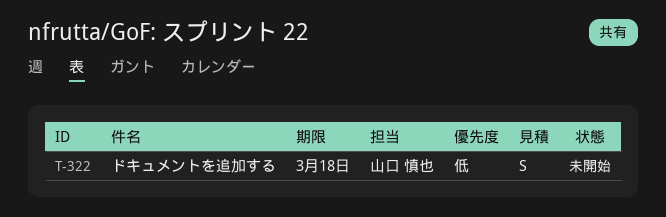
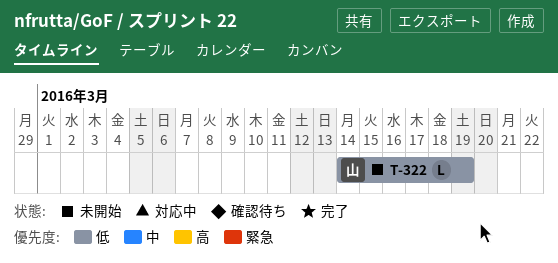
T-322, estimate: S -> L
T-322, due: Mar 18 -> Mar 19

